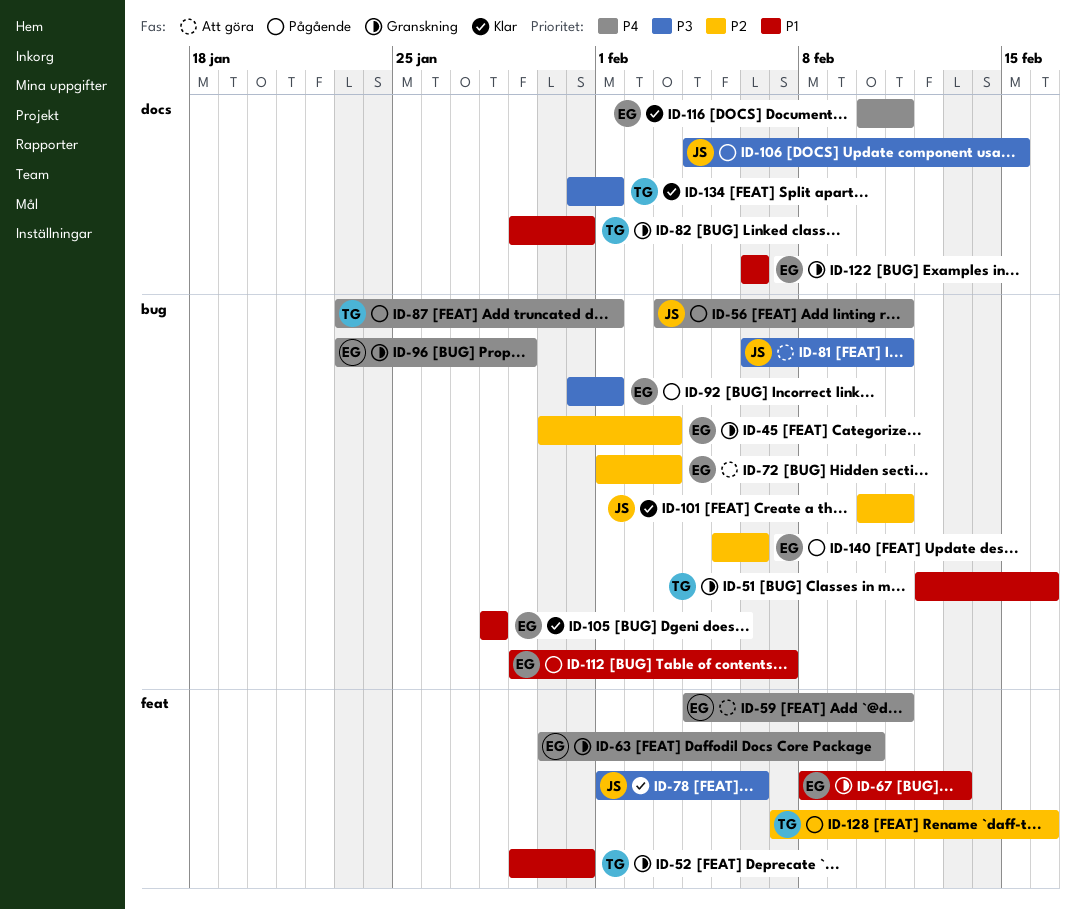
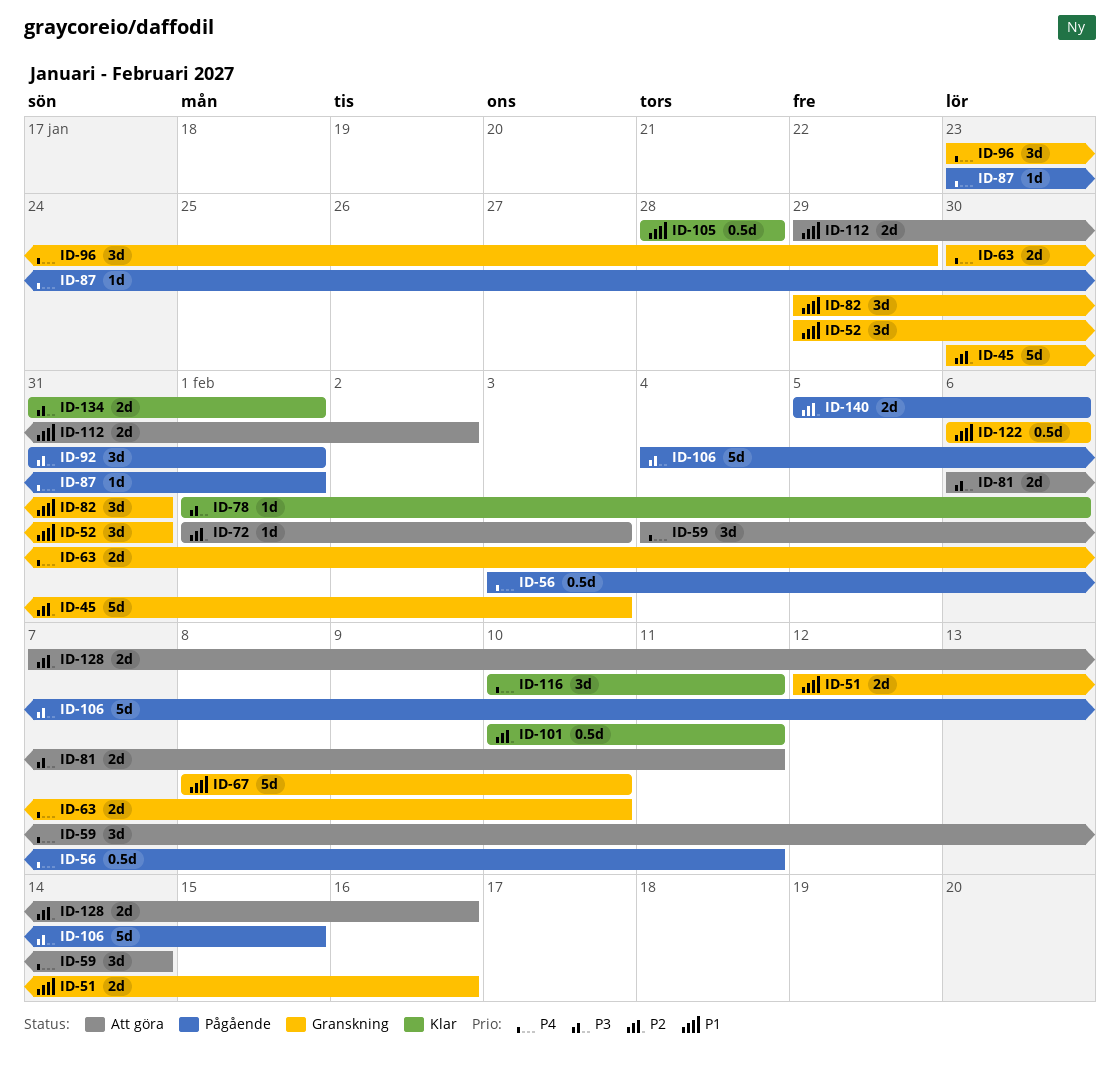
ID-59, due: Feb 11 -> Feb 14
ID-67, due: Feb 13 -> Feb 10
ID-112, status: Pågående -> Att göra
ID-112, due: Feb 7 -> Feb 2
ID-128, status: Pågående -> Att göra

